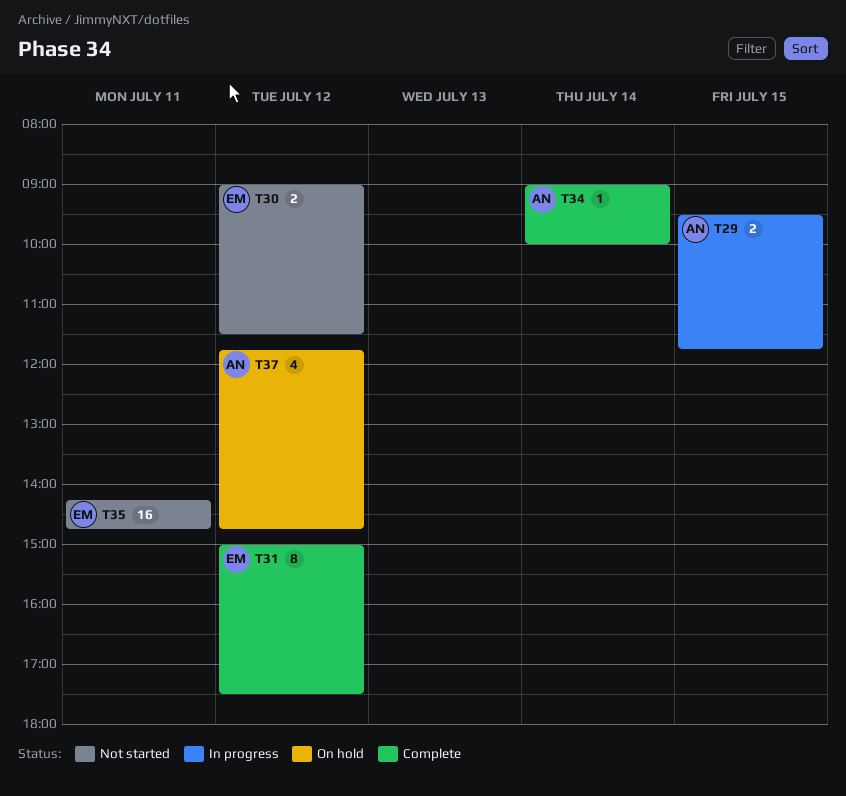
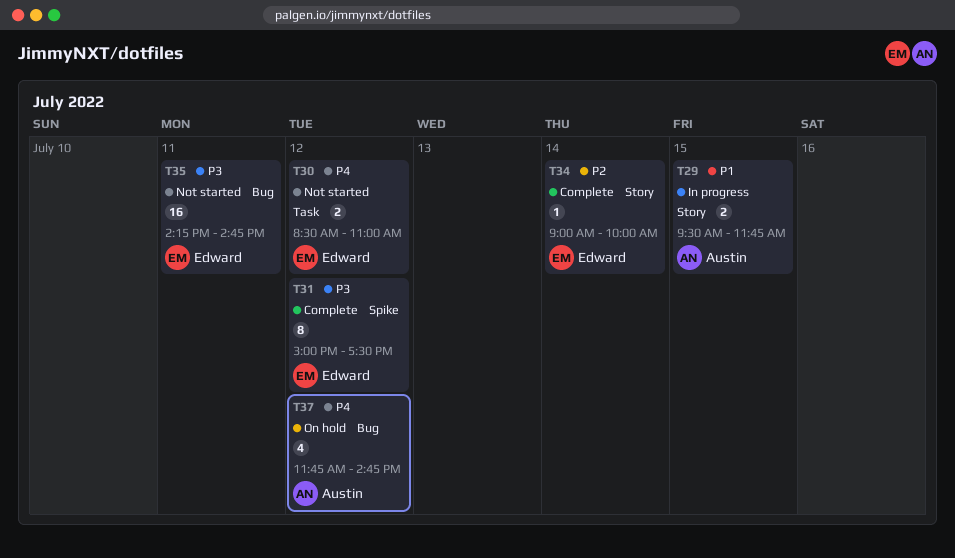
T30, begins: 09:00 -> 08:30
T30, ends: 11:30 -> 11:00
T34, owner: Austin -> Edward

